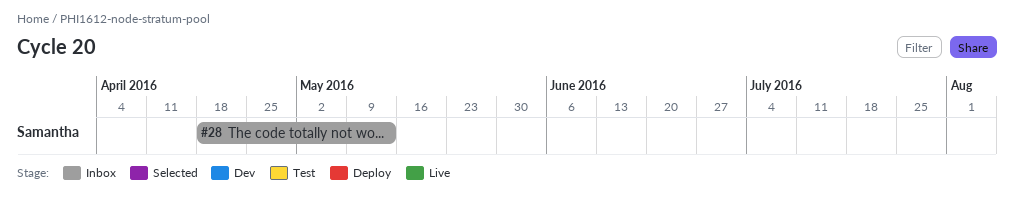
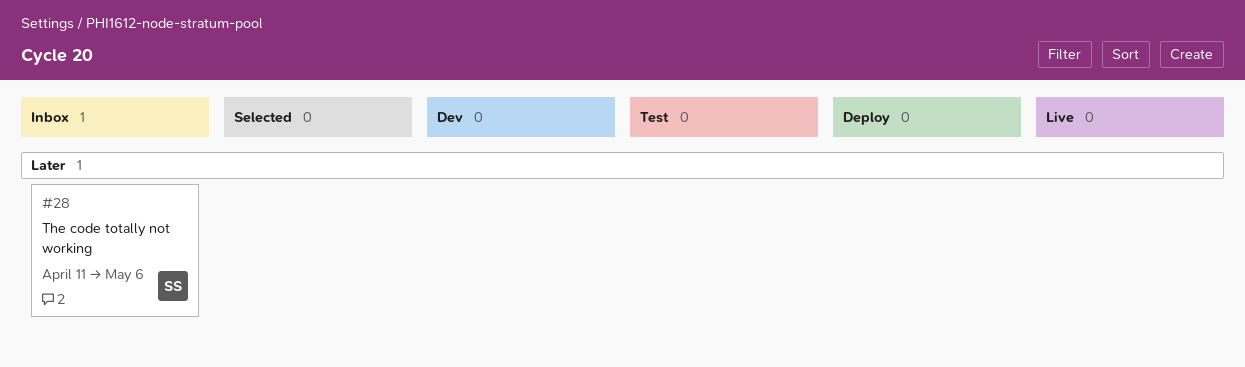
#28, start: Apr 18 -> Apr 11
#28, due: May 13 -> May 6

